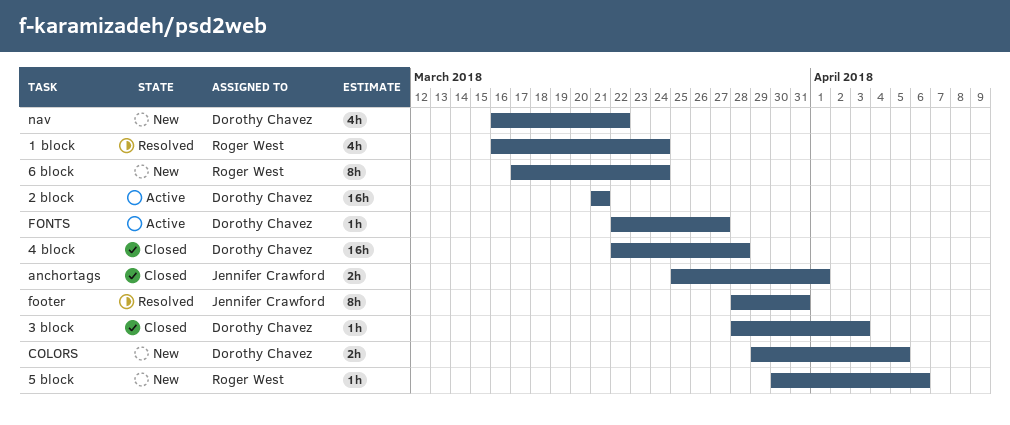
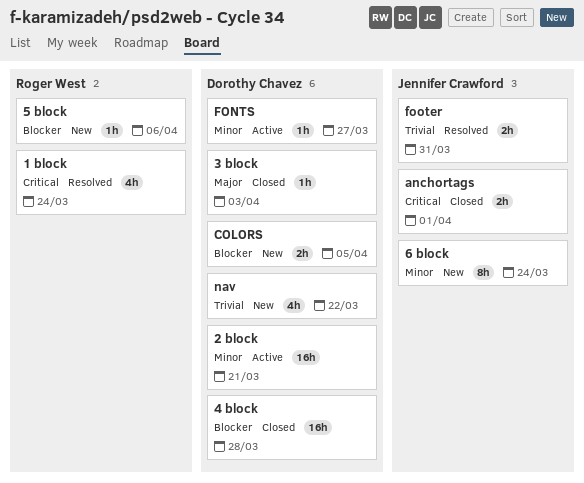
6 block, owner: Roger West -> Jennifer Crawford
footer, estimate: 8h -> 2h

